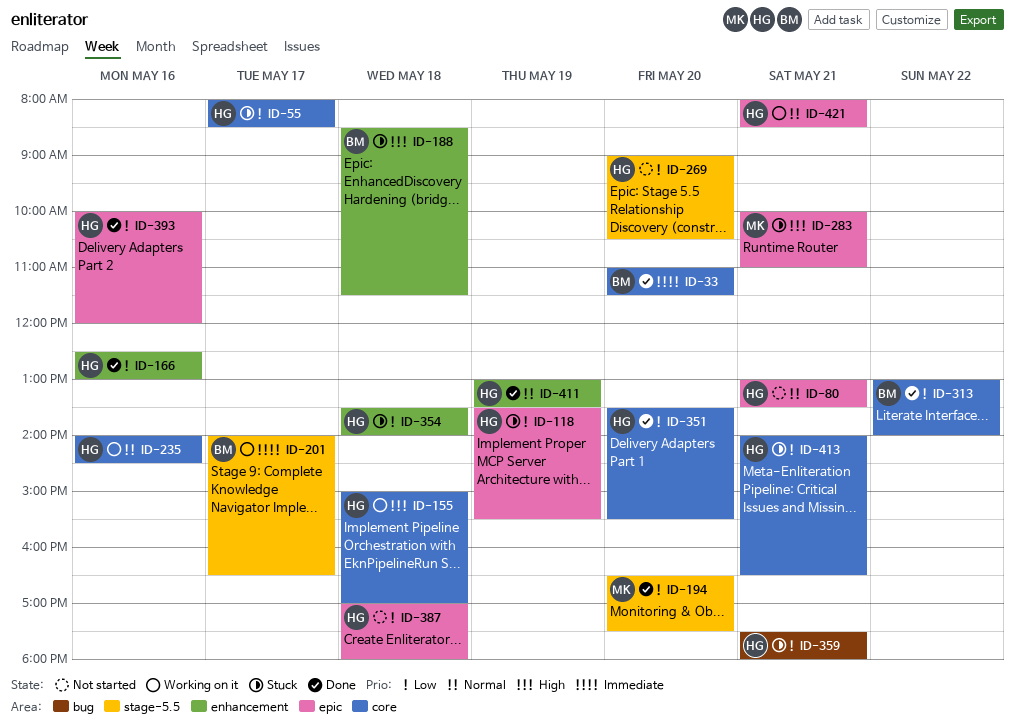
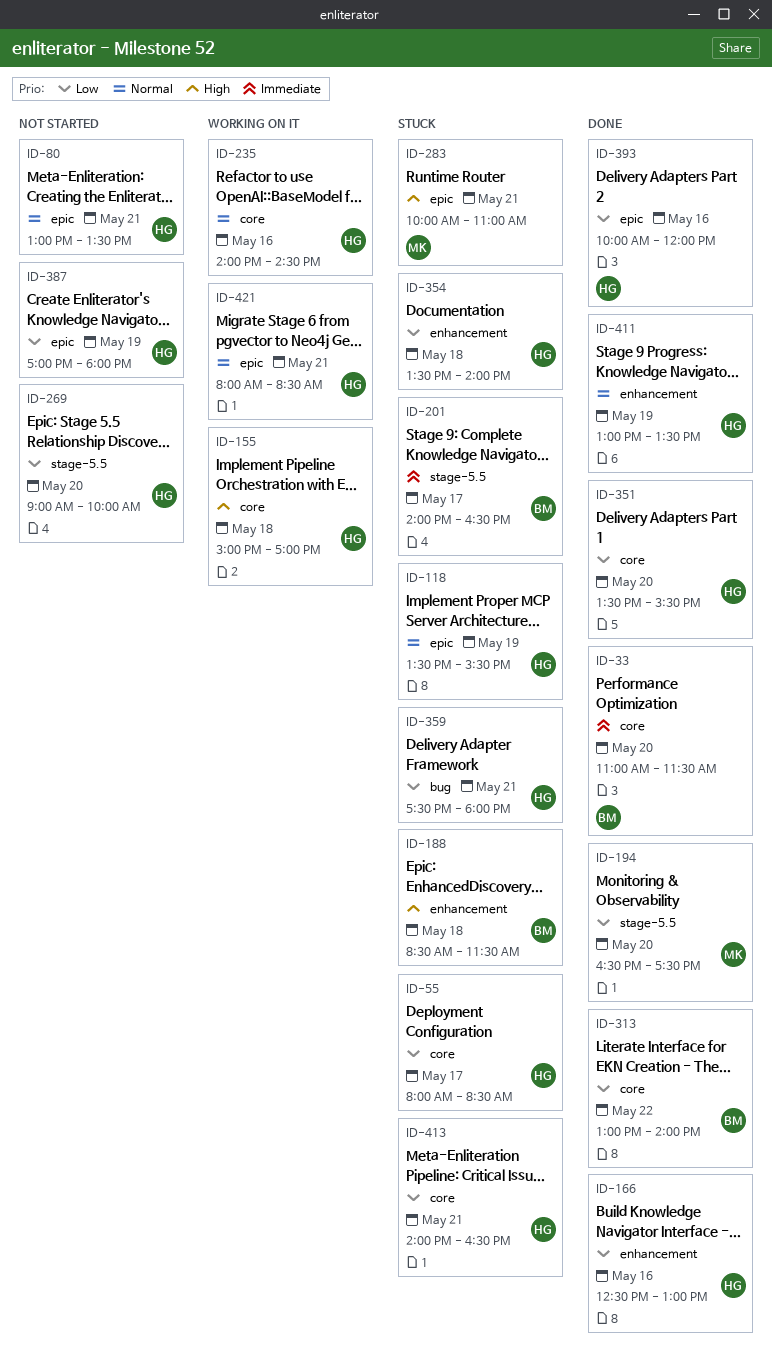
ID-118, priority: Low -> Normal
ID-201, status: Working on it -> Stuck
ID-269, ends: 10:30 -> 10:00
ID-387, day: May 18 -> May 19

